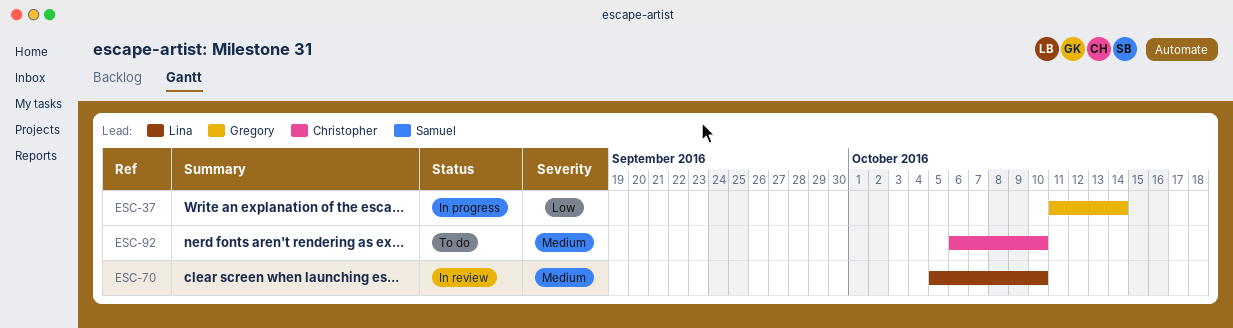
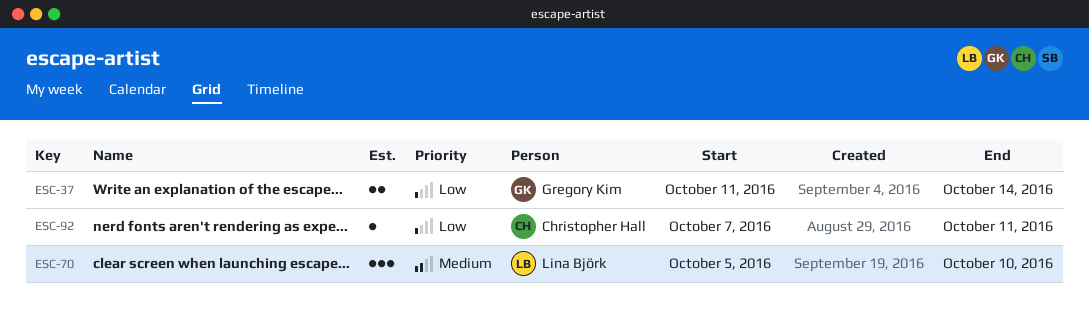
ESC-92, priority: Medium -> Low
ESC-92, start: Oct 6 -> Oct 7
ESC-92, due: Oct 10 -> Oct 11

